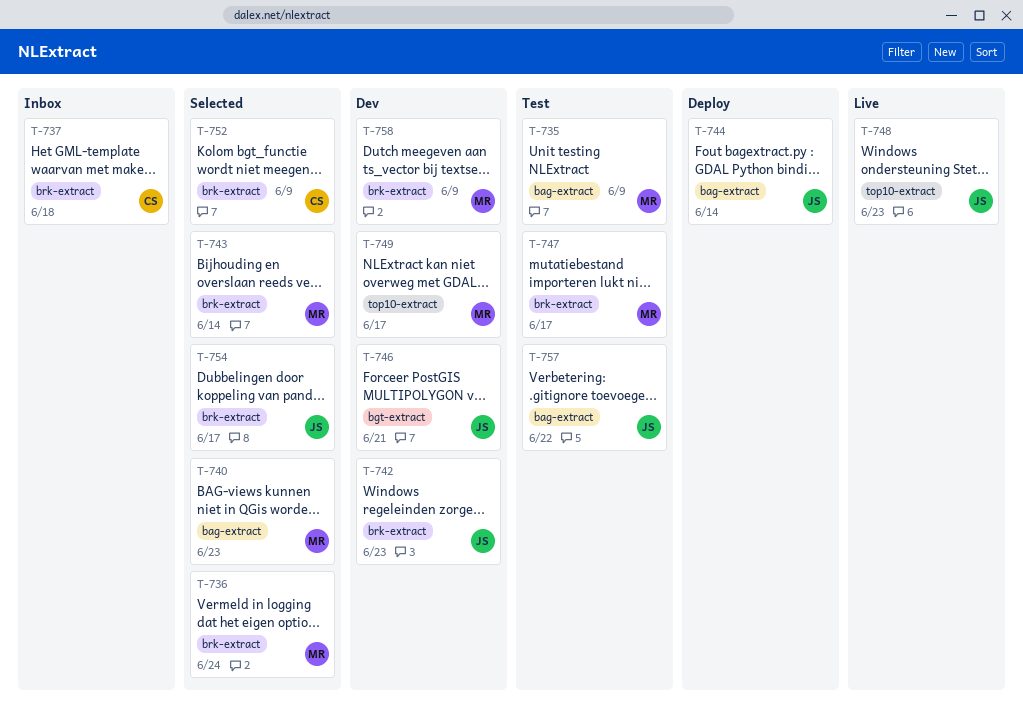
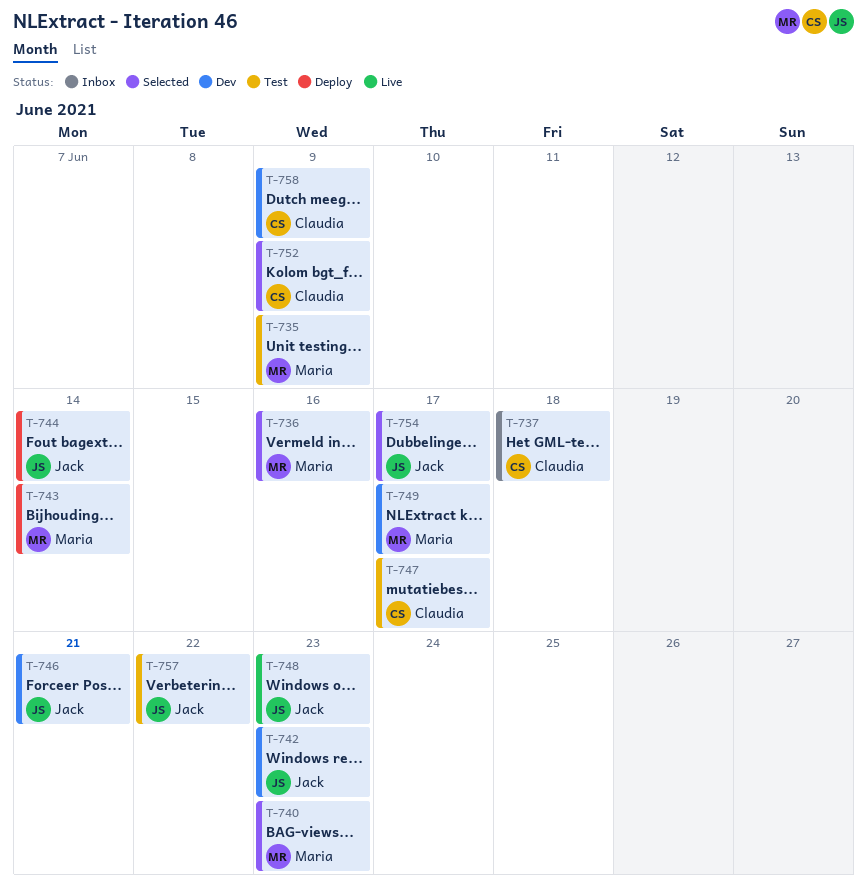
T-736, due: Jun 24 -> Jun 16
T-743, status: Selected -> Deploy
T-747, owner: Maria -> Claudia
T-758, owner: Maria -> Claudia

